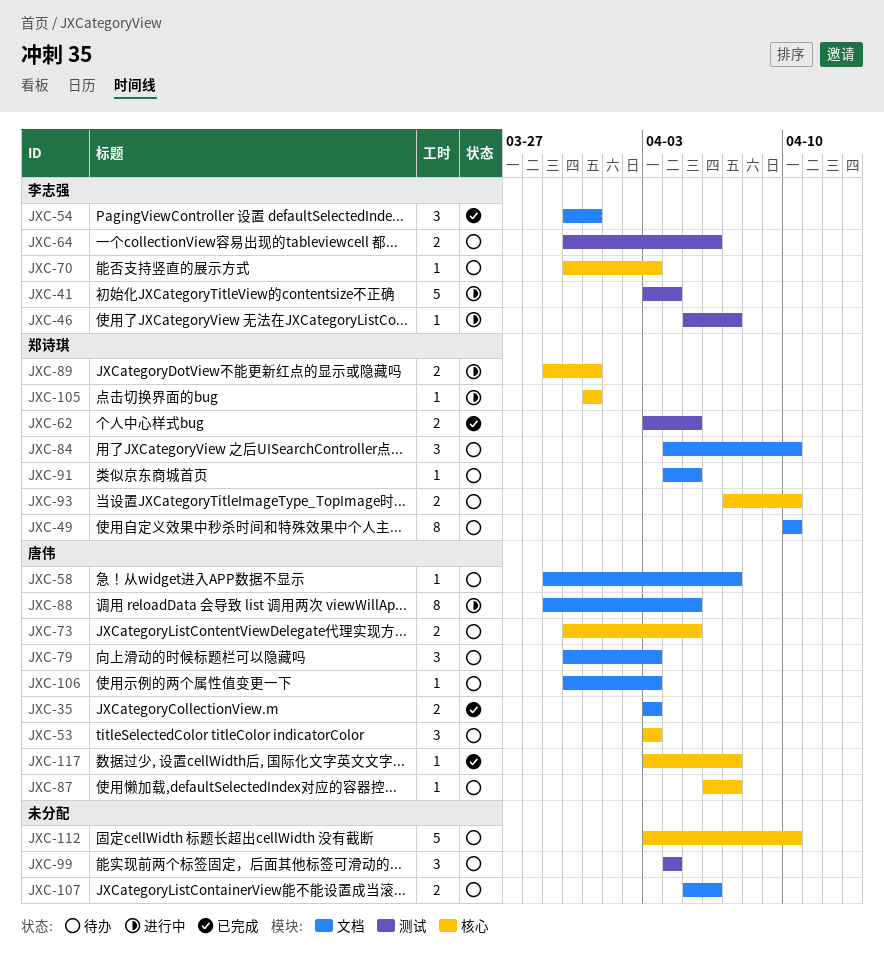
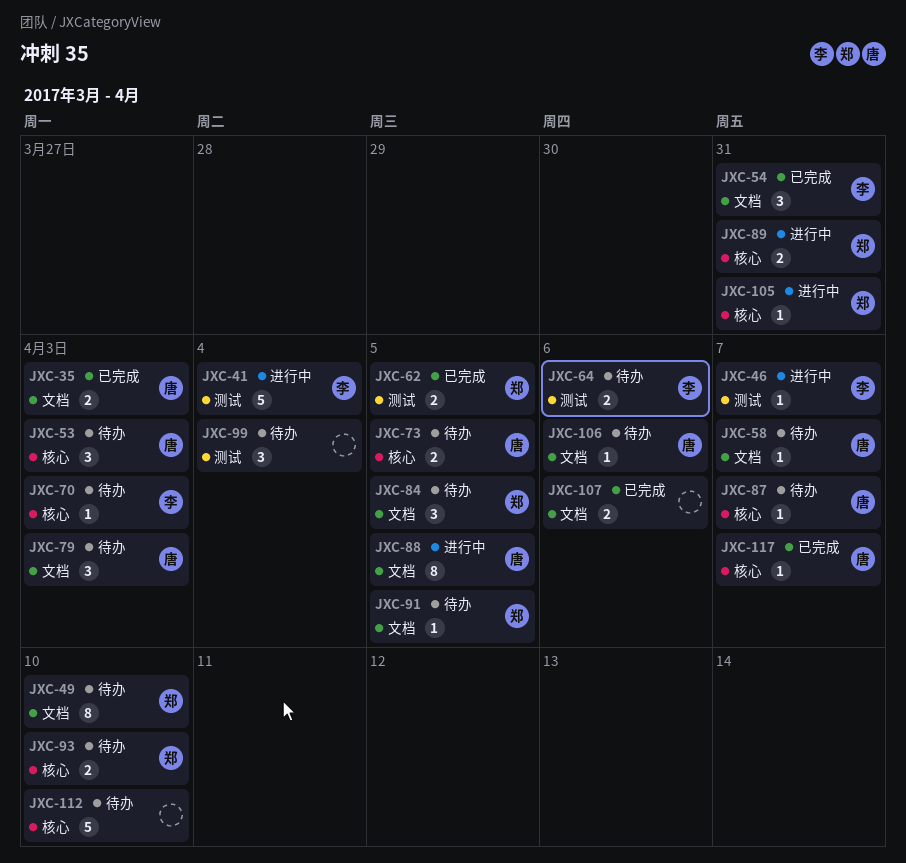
JXC-84, due: Apr 10 -> Apr 5
JXC-106, due: Apr 3 -> Apr 6
JXC-107, status: 待办 -> 已完成

